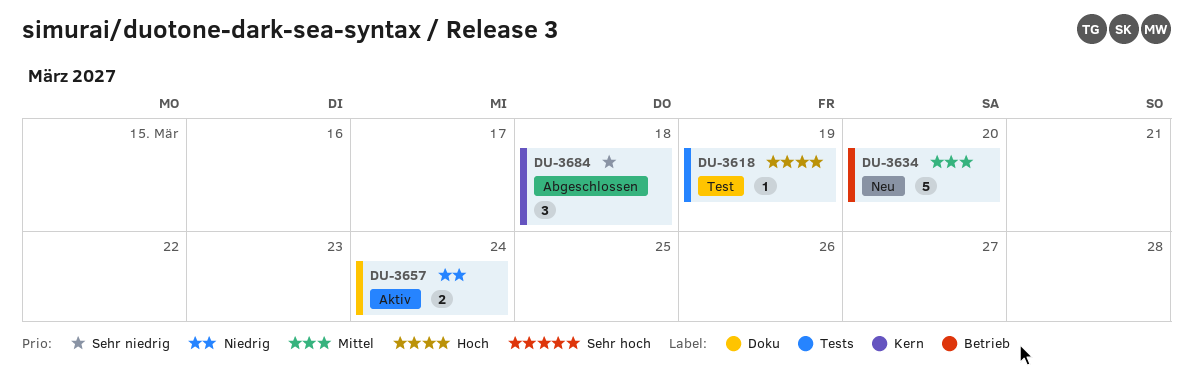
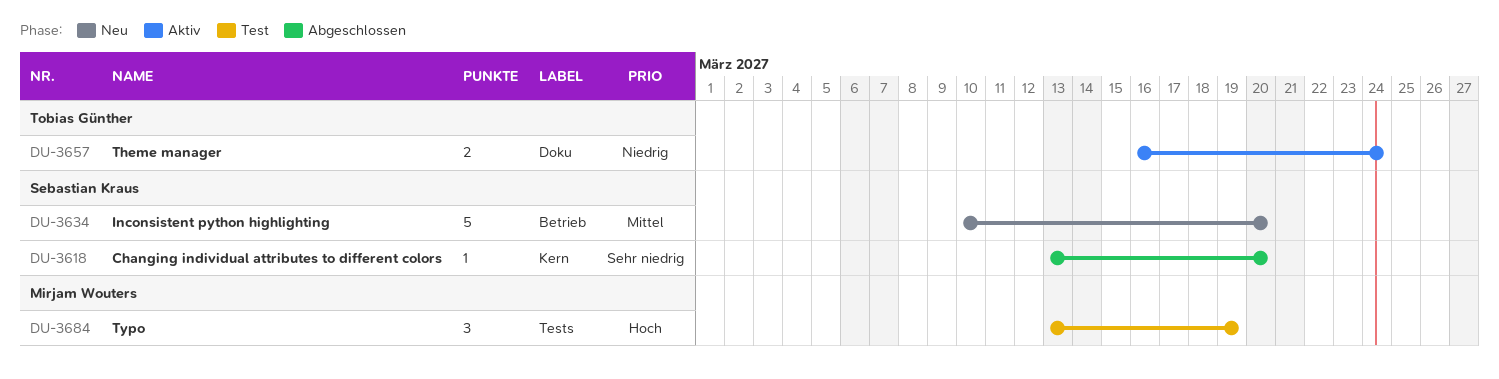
DU-3618, status: Test -> Abgeschlossen
DU-3618, priority: Hoch -> Sehr niedrig
DU-3618, label: Tests -> Kern
DU-3618, due: Mar 19 -> Mar 20
DU-3684, status: Abgeschlossen -> Test
DU-3684, priority: Sehr niedrig -> Hoch
DU-3684, label: Kern -> Tests
DU-3684, due: Mar 18 -> Mar 19

